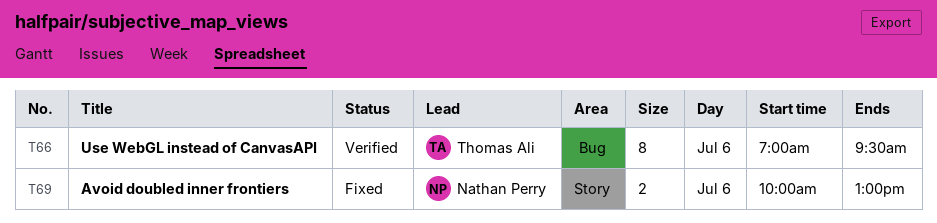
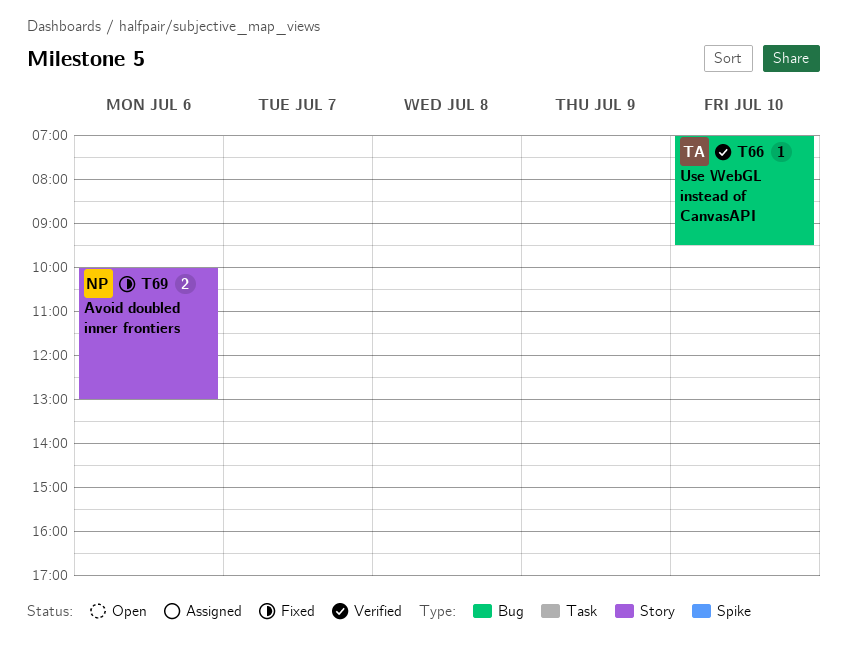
T66, estimate: 8 -> 1
T66, day: Jul 6 -> Jul 10

